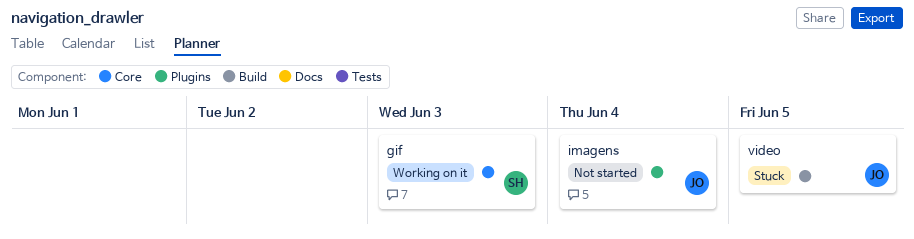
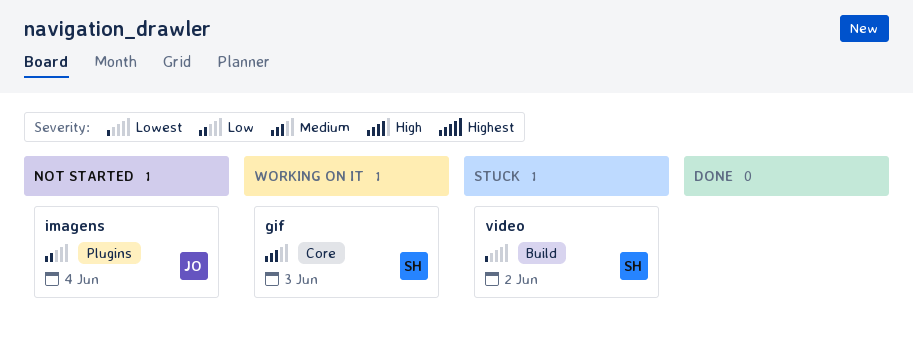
video, owner: JO -> SH
video, due: Jun 5 -> Jun 2

